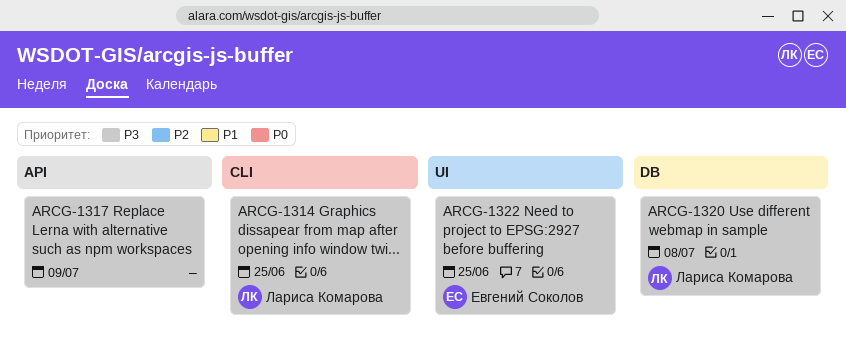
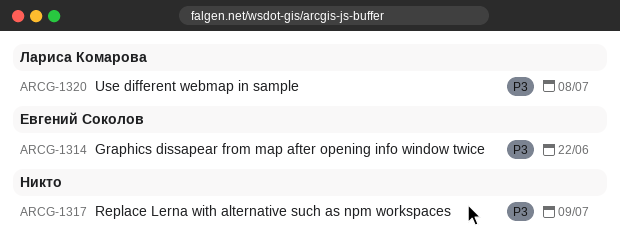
ARCG-1314, owner: Лариса Комарова -> Евгений Соколов
ARCG-1314, due: Jun 25 -> Jun 22
ARCG-1322: present -> none

